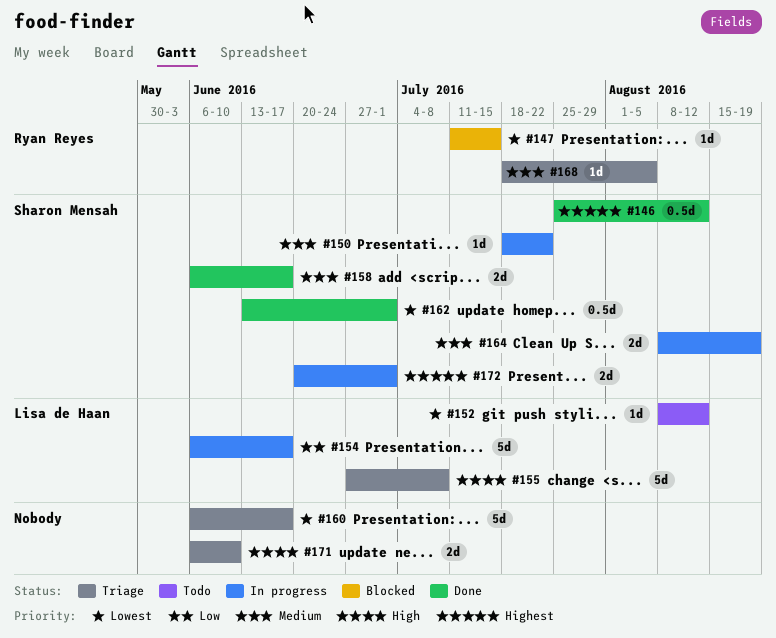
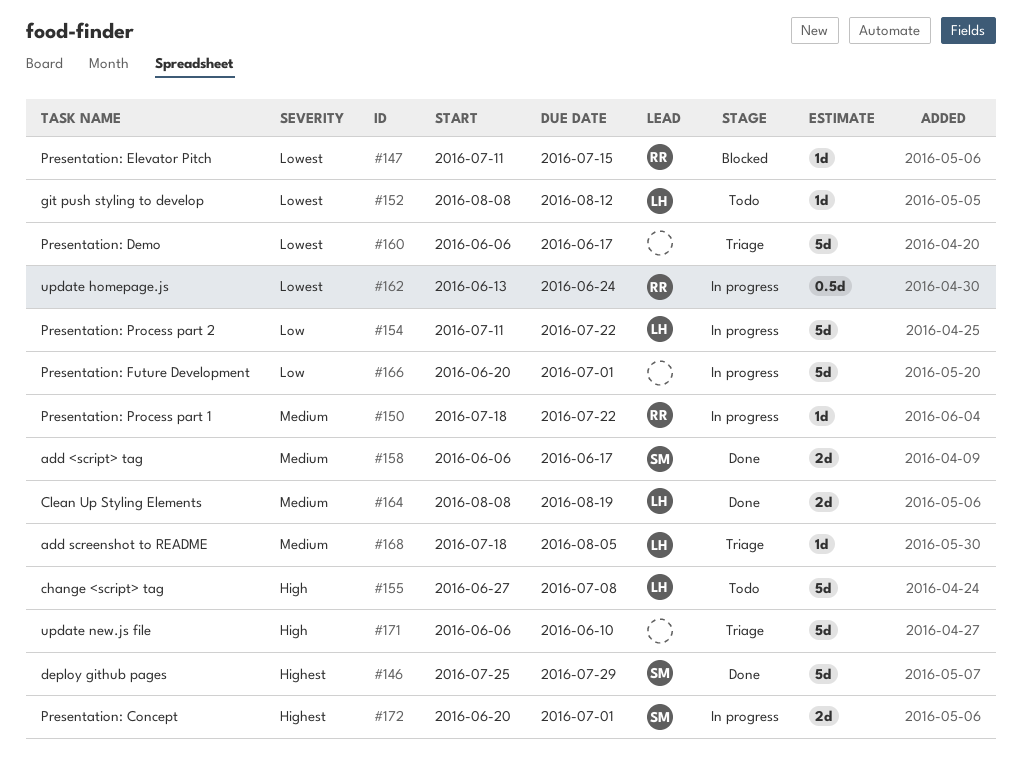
#146, estimate: 0.5d -> 5d
#146, due: Aug 12 -> Jul 29
#150, owner: Sharon Mensah -> Ryan Reyes
#154, start: Jun 6 -> Jul 11
#154, due: Jun 17 -> Jul 22
#155, status: Triage -> Todo
#162, status: Done -> In progress
#162, owner: Sharon Mensah -> Ryan Reyes
#162, due: Jul 1 -> Jun 24
#164, status: In progress -> Done
#164, owner: Sharon Mensah -> Lisa de Haan
#166: none -> present
#168, owner: Ryan Reyes -> Lisa de Haan
#171, estimate: 2d -> 5d

